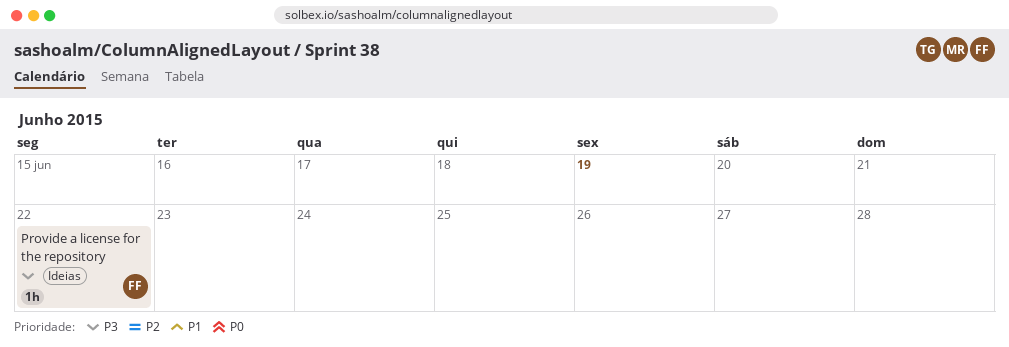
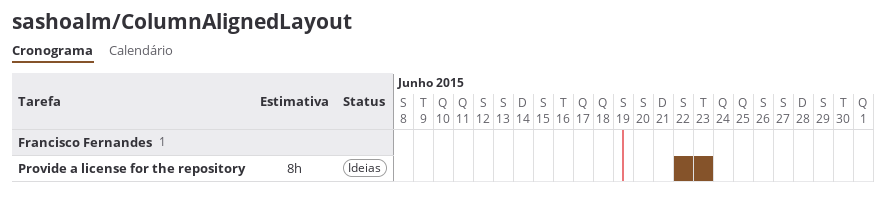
Provide a license for the repository, estimate: 1h -> 8h
Provide a license for the repository, due: Jun 22 -> Jun 23

